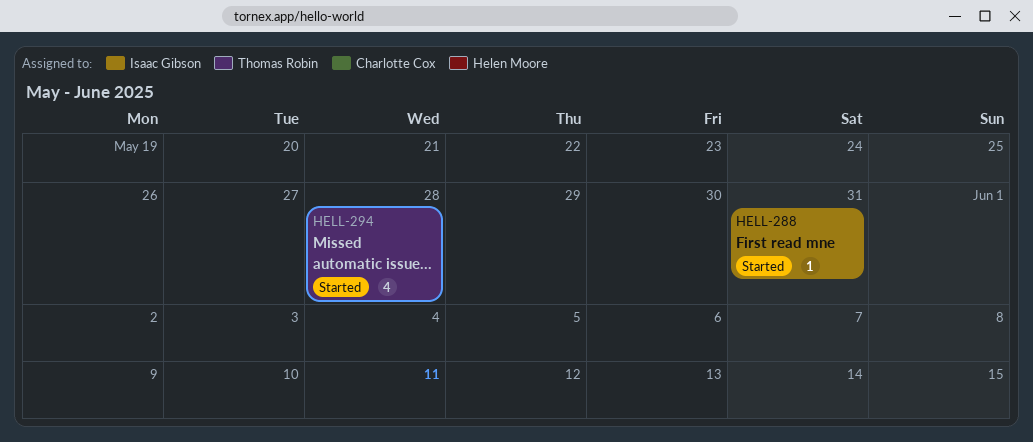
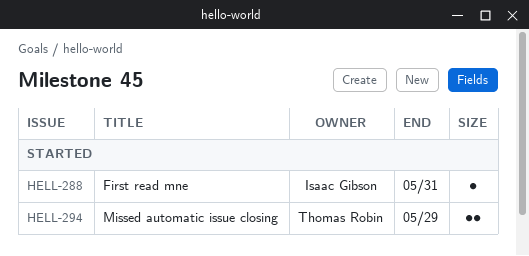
HELL-294, estimate: 4 -> 2
HELL-294, due: May 28 -> May 29

